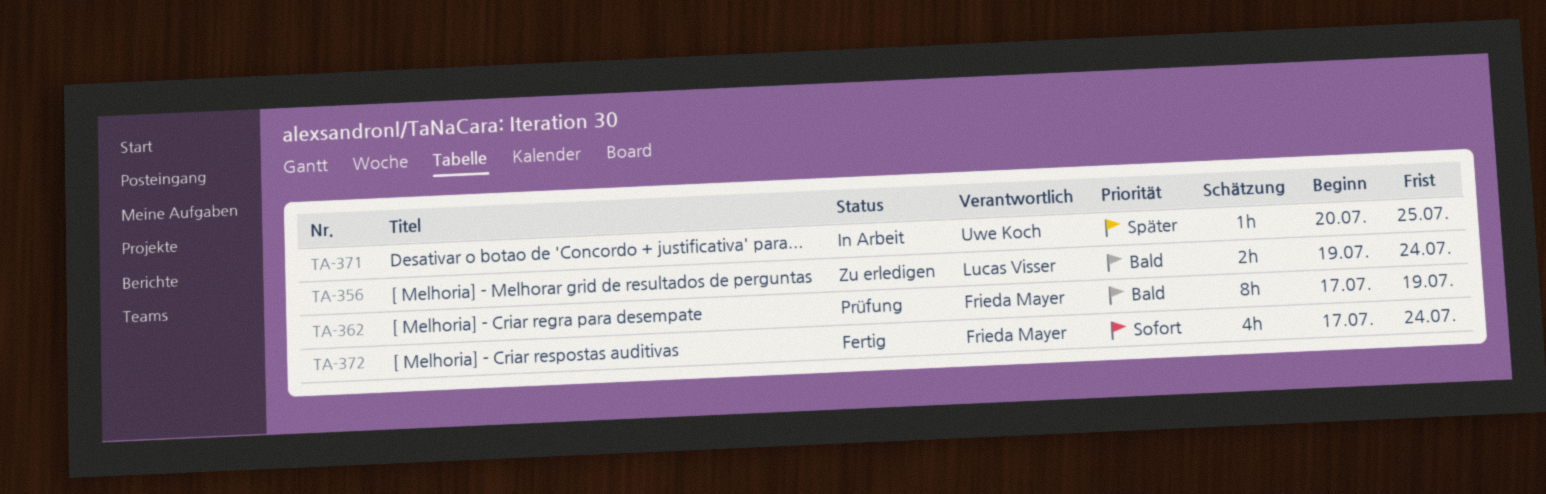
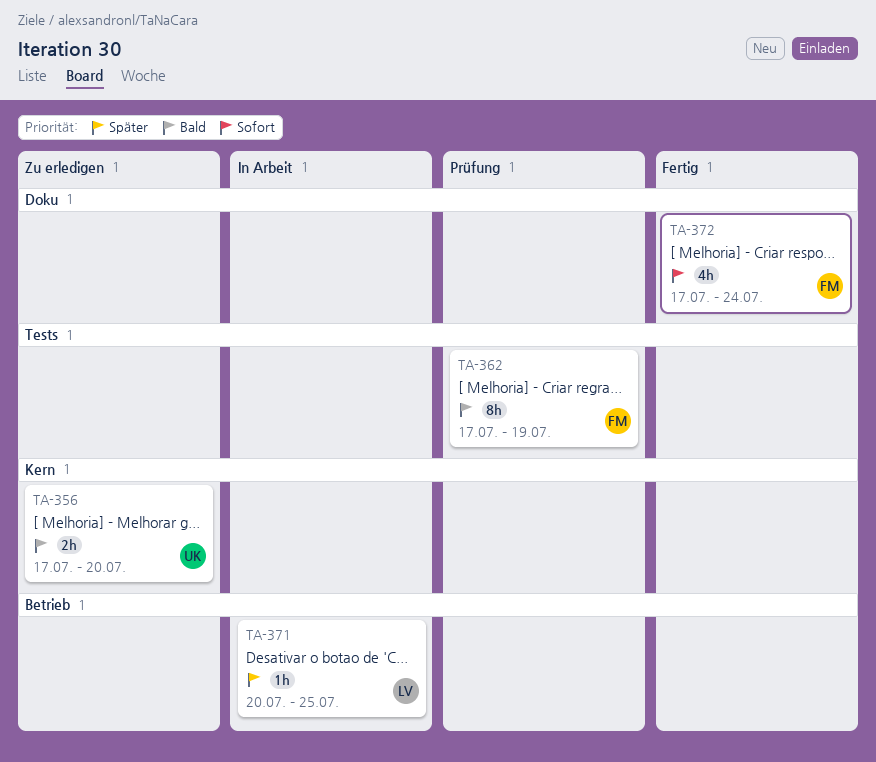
TA-356, owner: Lucas Visser -> Uwe Koch
TA-356, start: Jul 19 -> Jul 17
TA-356, due: Jul 24 -> Jul 20
TA-371, owner: Uwe Koch -> Lucas Visser

